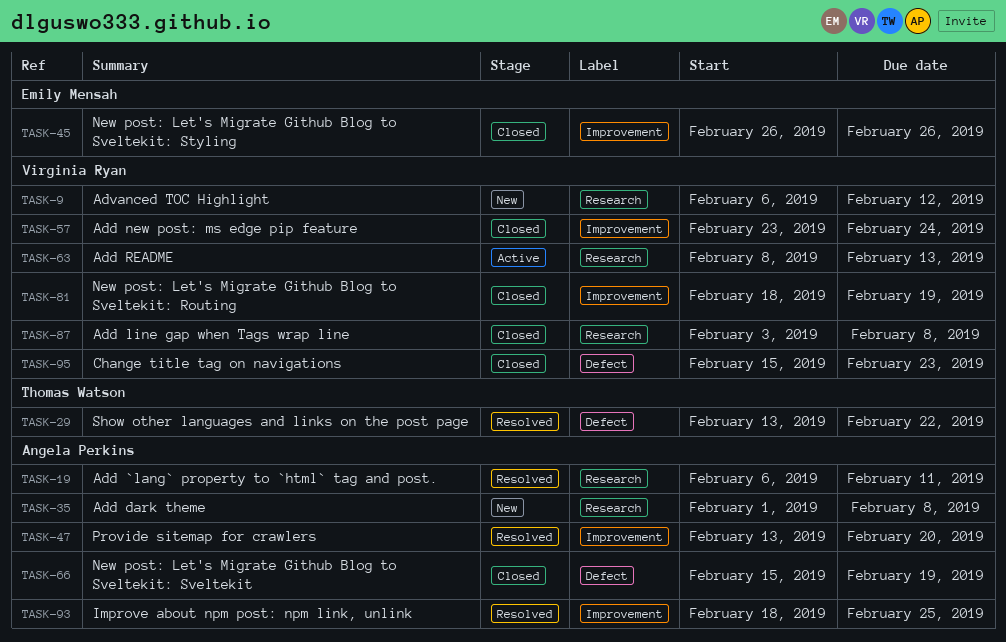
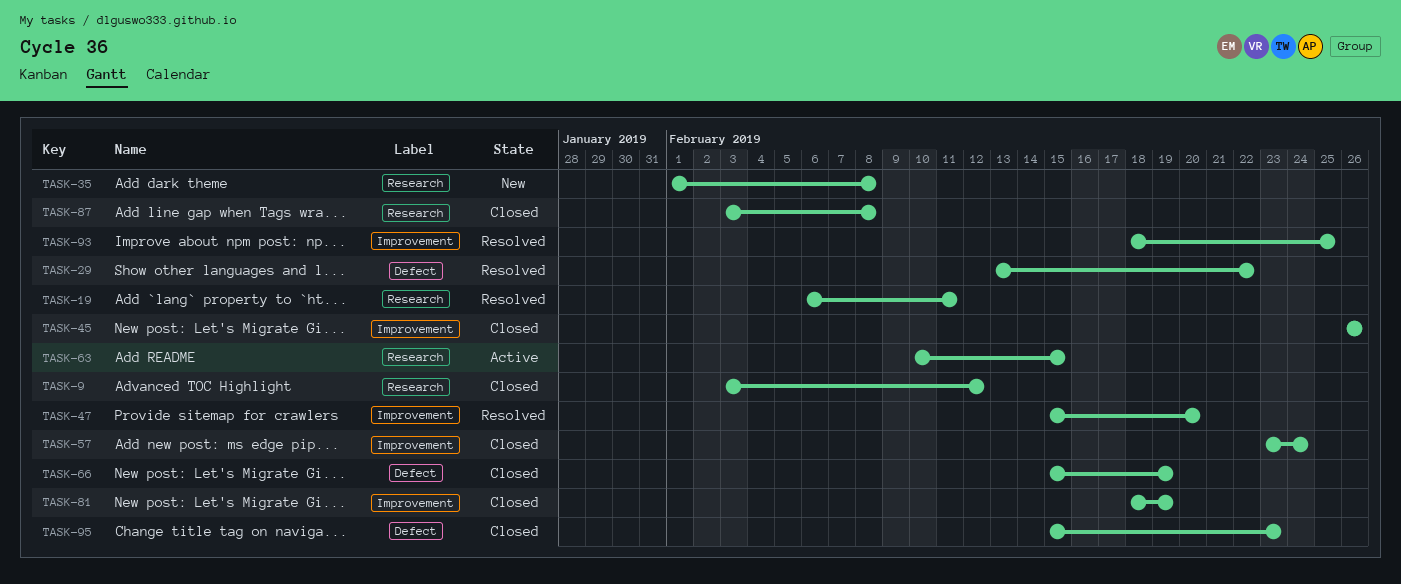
TASK-9, status: New -> Closed
TASK-9, start: Feb 6 -> Feb 3
TASK-47, start: Feb 13 -> Feb 15
TASK-63, start: Feb 8 -> Feb 10
TASK-63, due: Feb 13 -> Feb 15

